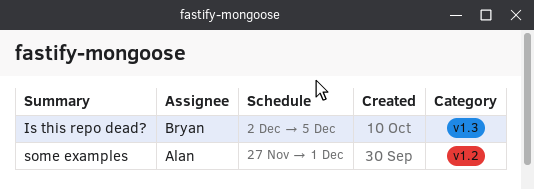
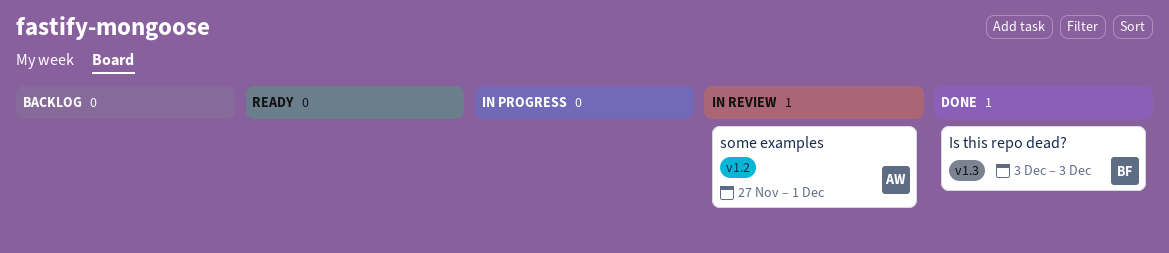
Is this repo dead?, start: Dec 2 -> Dec 3
Is this repo dead?, due: Dec 5 -> Dec 3

